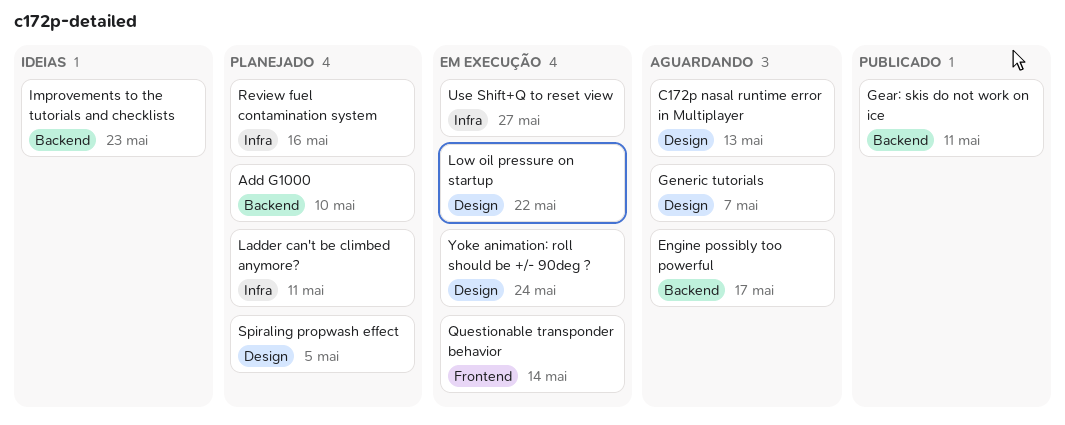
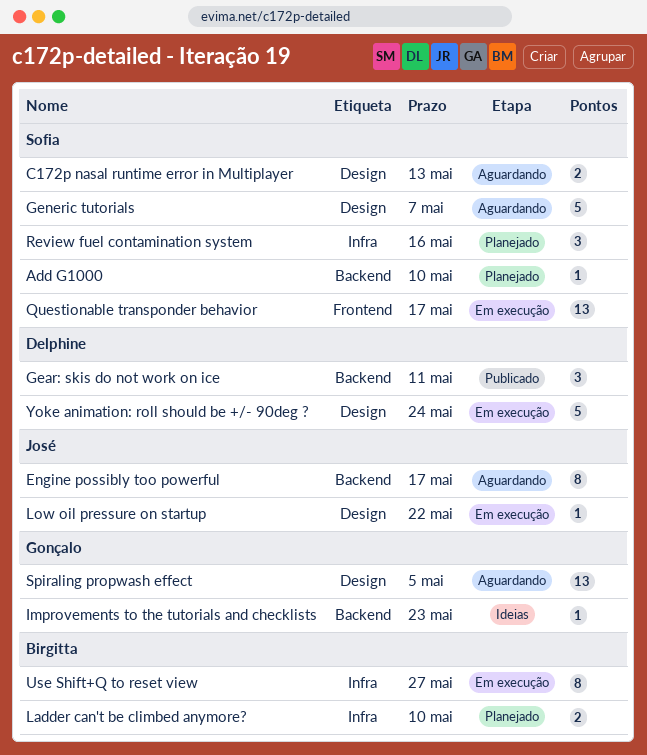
Ladder can't be climbed anymore?, due: May 11 -> May 10
Questionable transponder behavior, due: May 14 -> May 17
Spiraling propwash effect, status: Planejado -> Aguardando

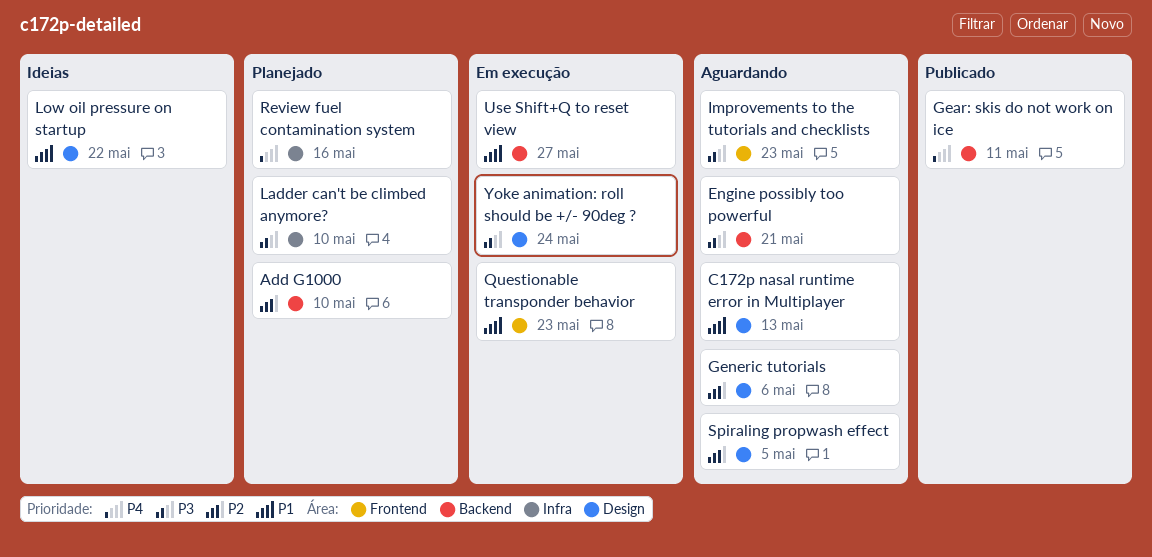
Engine possibly too powerful, due: May 17 -> May 21
Generic tutorials, due: May 7 -> May 6
Improvements to the tutorials and checklists, status: Ideias -> Aguardando
Improvements to the tutorials and checklists, label: Backend -> Frontend
Low oil pressure on startup, status: Em execução -> Ideias
Questionable transponder behavior, due: May 17 -> May 23
Use Shift+Q to reset view, label: Infra -> Backend

